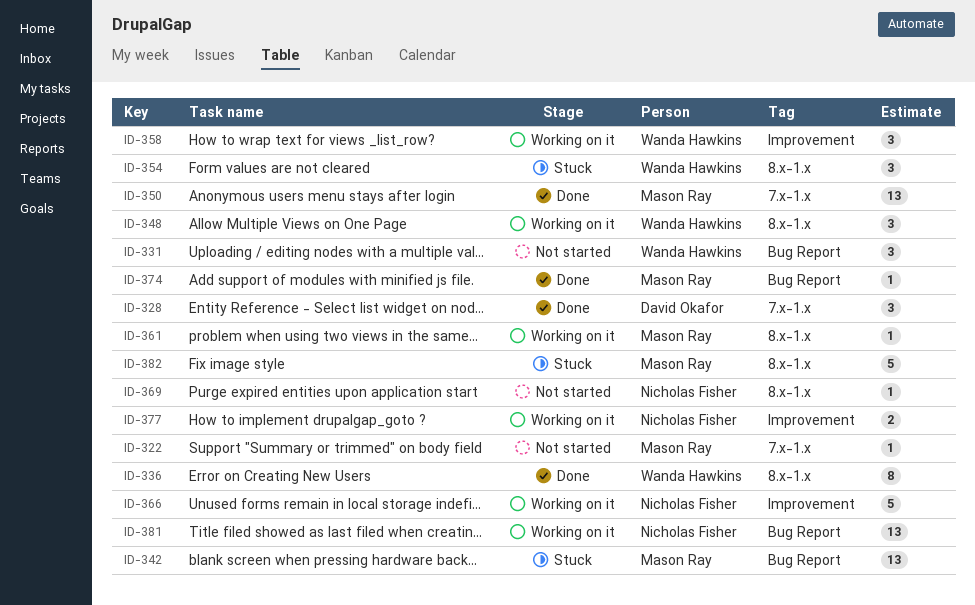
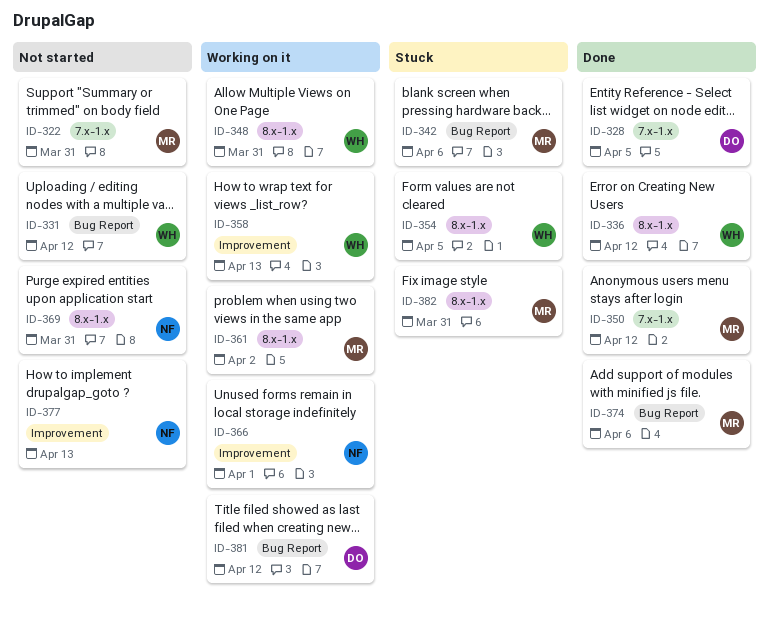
ID-377, status: Working on it -> Not started
ID-381, owner: Nicholas Fisher -> David Okafor

